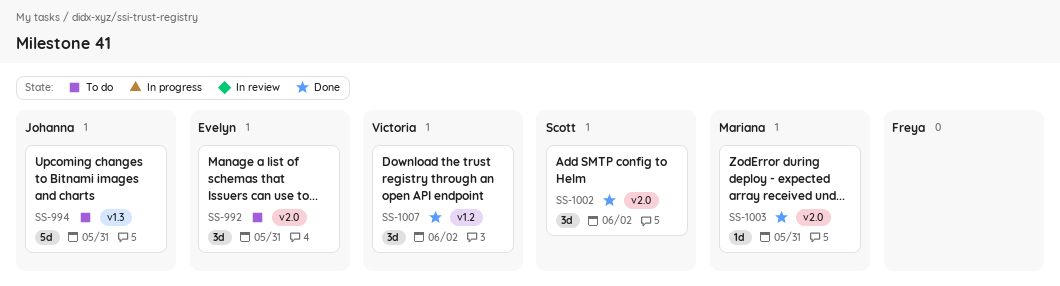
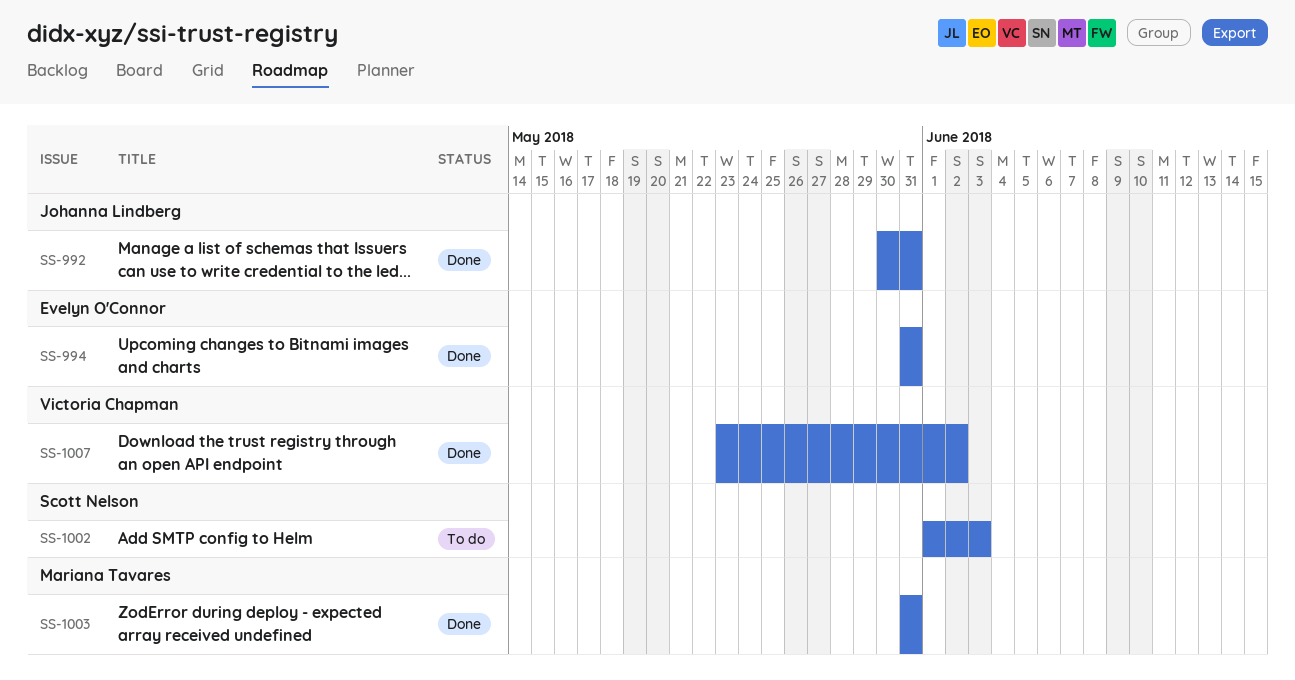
SS-992, status: To do -> Done
SS-992, owner: Evelyn O'Connor -> Johanna Lindberg
SS-994, status: To do -> Done
SS-994, owner: Johanna Lindberg -> Evelyn O'Connor
SS-1002, status: Done -> To do
SS-1002, due: Jun 2 -> Jun 3

